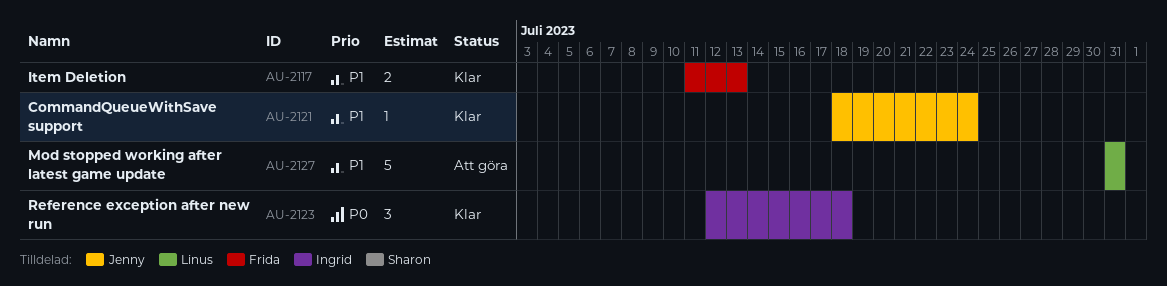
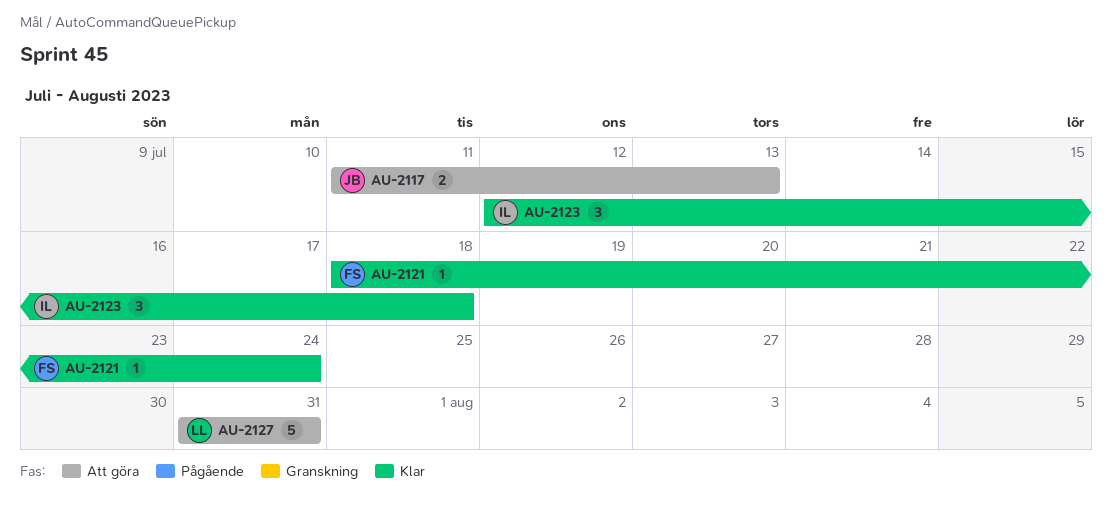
AU-2117, status: Klar -> Att göra
AU-2117, owner: Frida -> Jenny
AU-2121, owner: Jenny -> Frida

